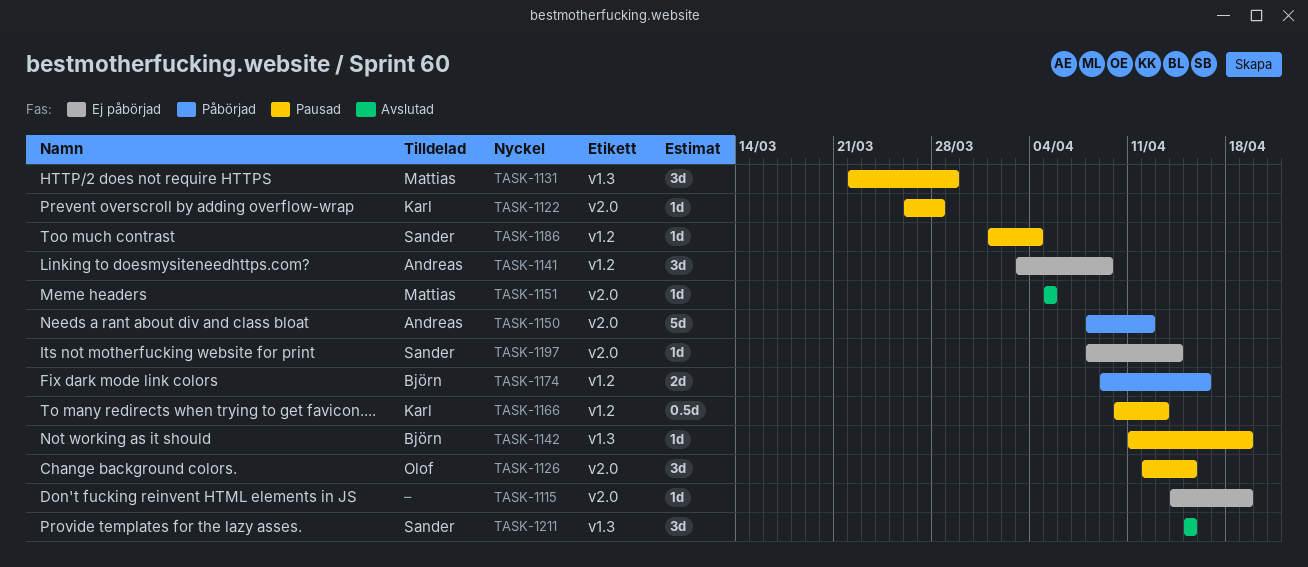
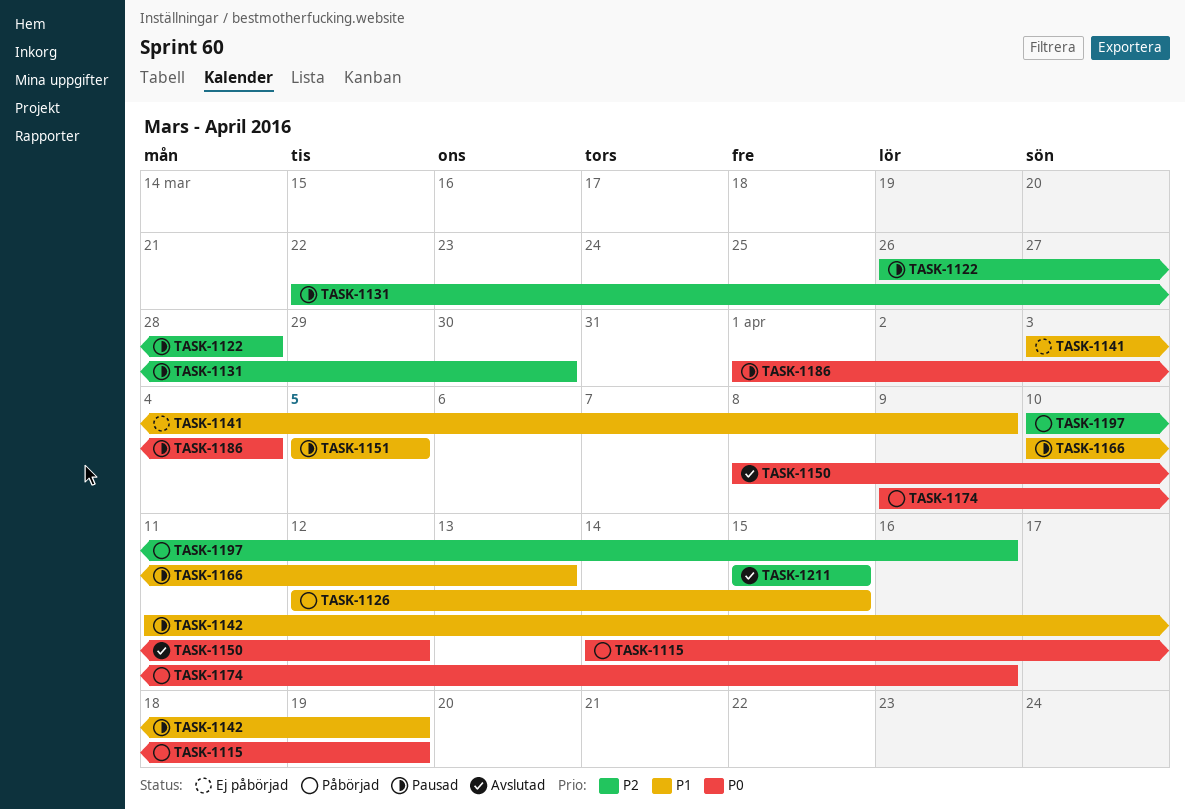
TASK-1115, status: Ej påbörjad -> Påbörjad
TASK-1126, status: Pausad -> Påbörjad
TASK-1131, due: Mar 29 -> Mar 30
TASK-1150, status: Påbörjad -> Avslutad
TASK-1151, status: Avslutad -> Pausad
TASK-1197, status: Ej påbörjad -> Påbörjad
TASK-1197, start: Apr 8 -> Apr 10
TASK-1197, due: Apr 14 -> Apr 16

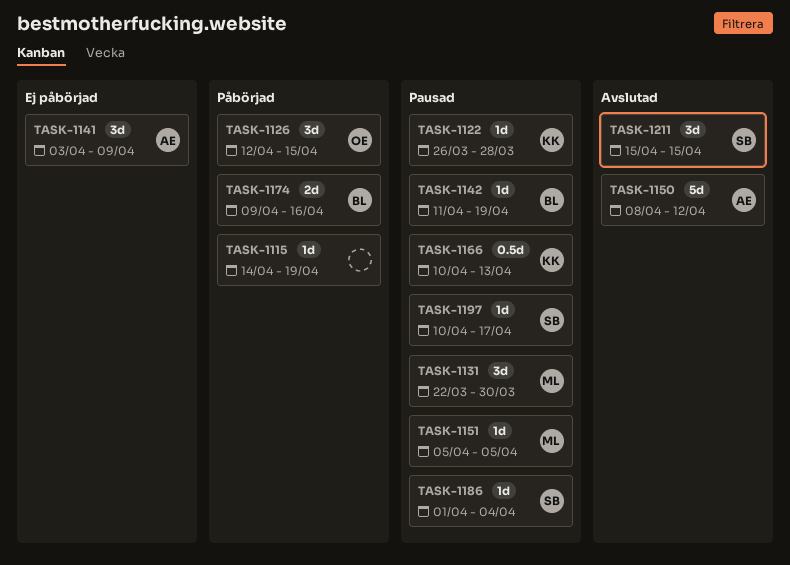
TASK-1197, status: Påbörjad -> Pausad
TASK-1197, due: Apr 16 -> Apr 17

